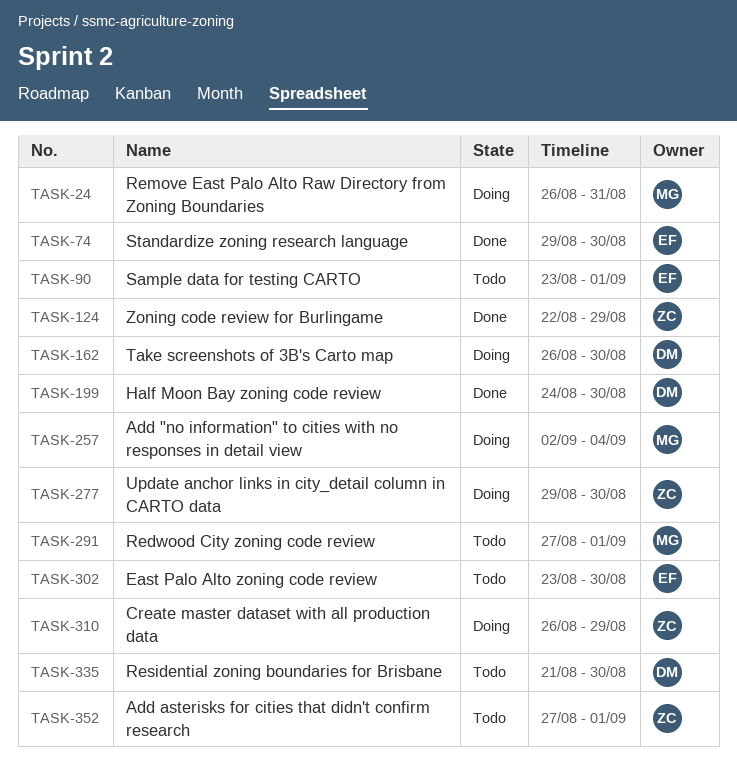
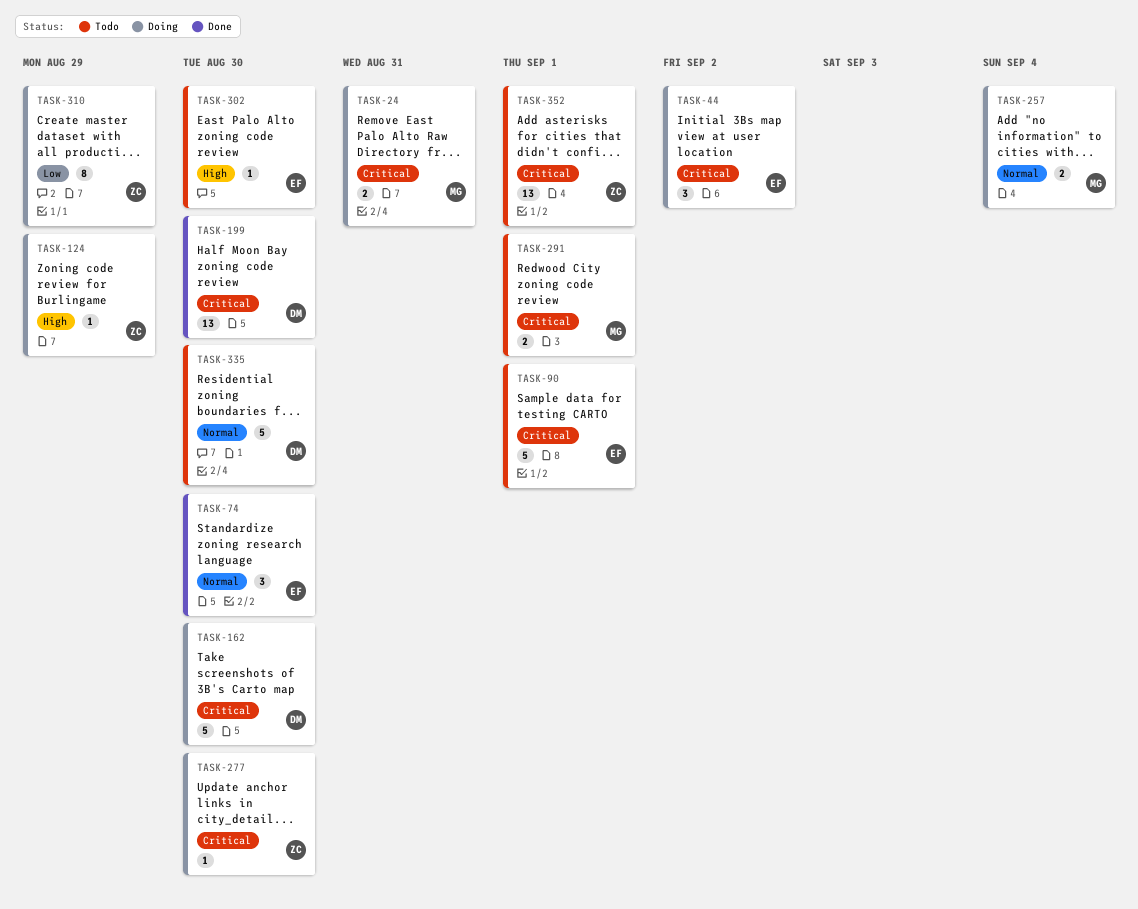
TASK-44: none -> present
TASK-124, status: Done -> Doing

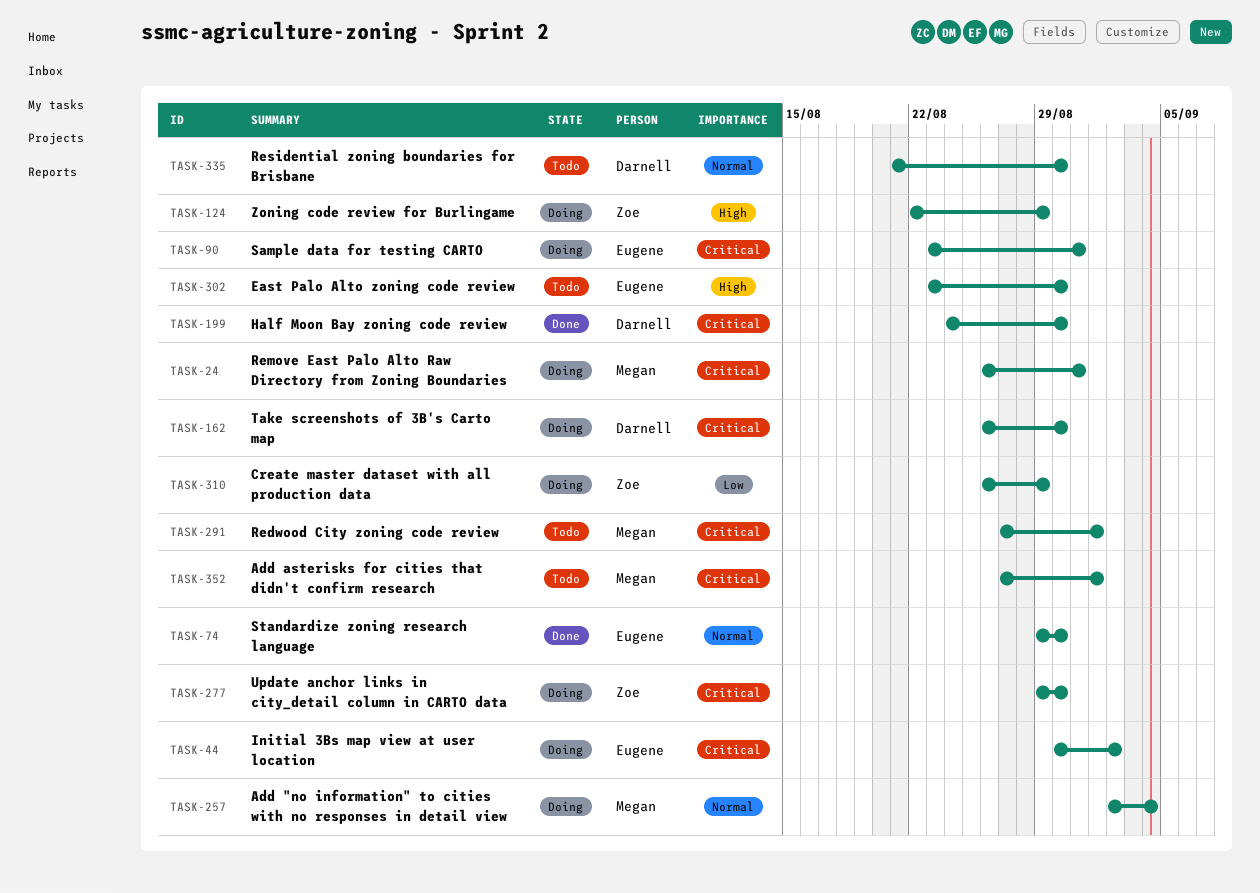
TASK-90, status: Todo -> Doing
TASK-90, due: Sep 1 -> Aug 31
TASK-352, owner: Zoe -> Megan

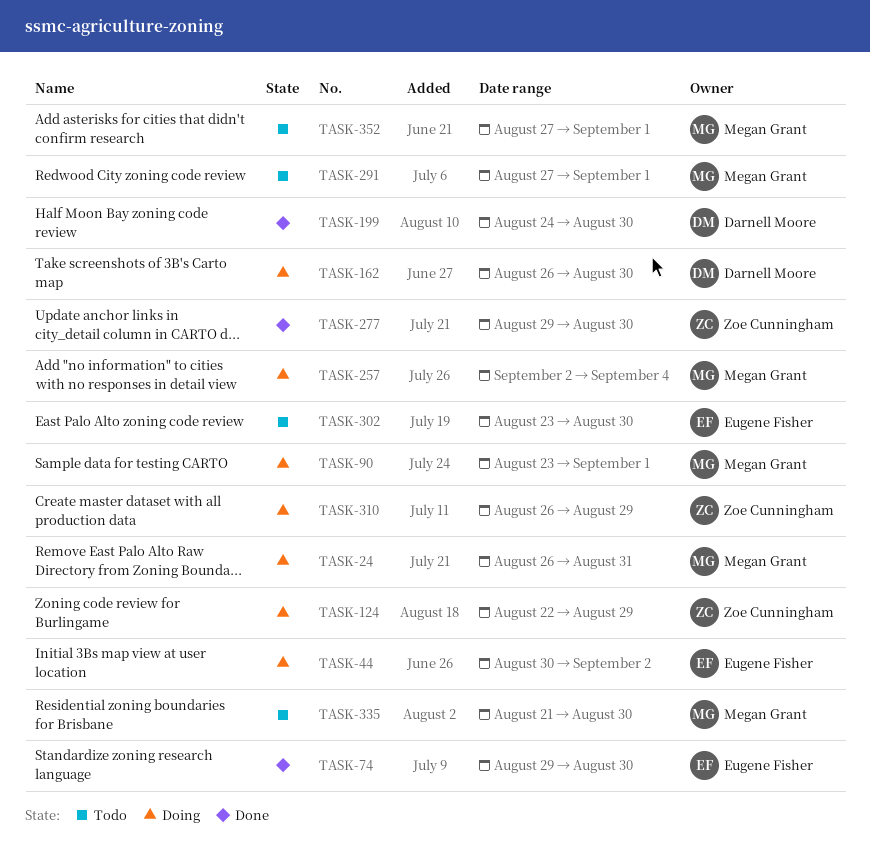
TASK-90, owner: Eugene Fisher -> Megan Grant
TASK-90, due: Aug 31 -> Sep 1
TASK-277, status: Doing -> Done
TASK-335, owner: Darnell Moore -> Megan Grant

